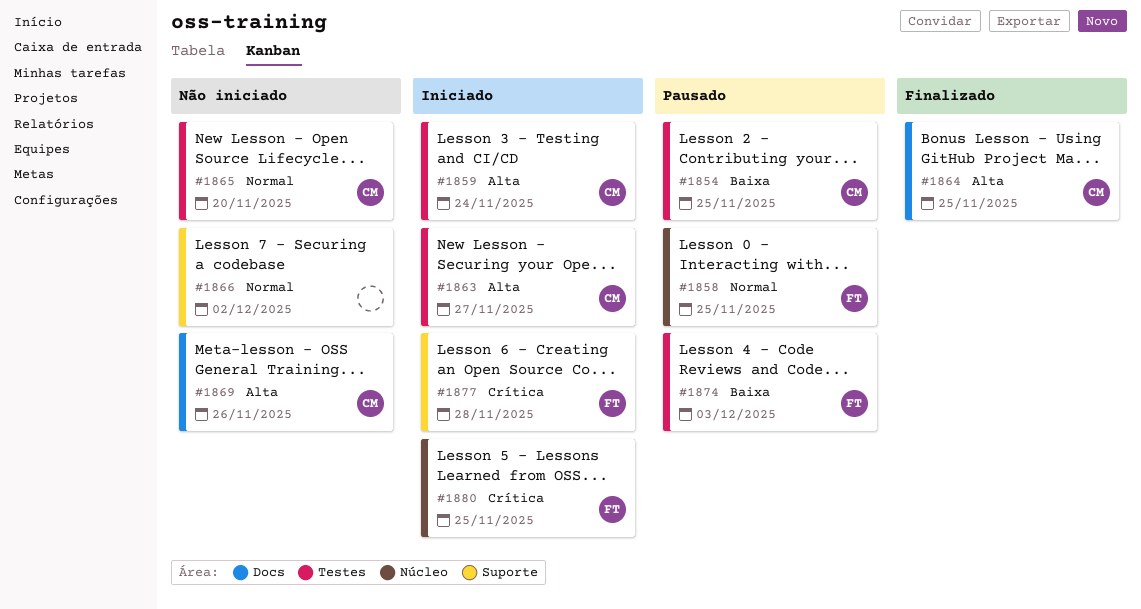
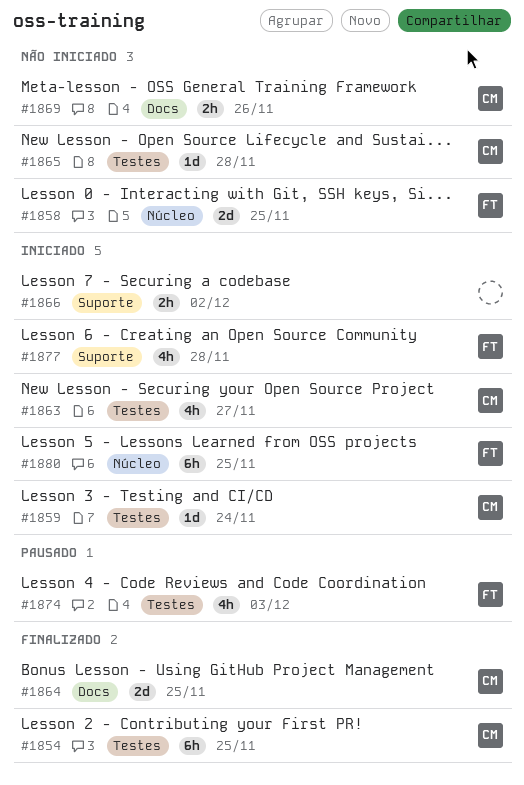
#1854, status: Pausado -> Finalizado
#1858, status: Pausado -> Não iniciado
#1865, due: Nov 20 -> Nov 28
#1866, status: Não iniciado -> Iniciado

